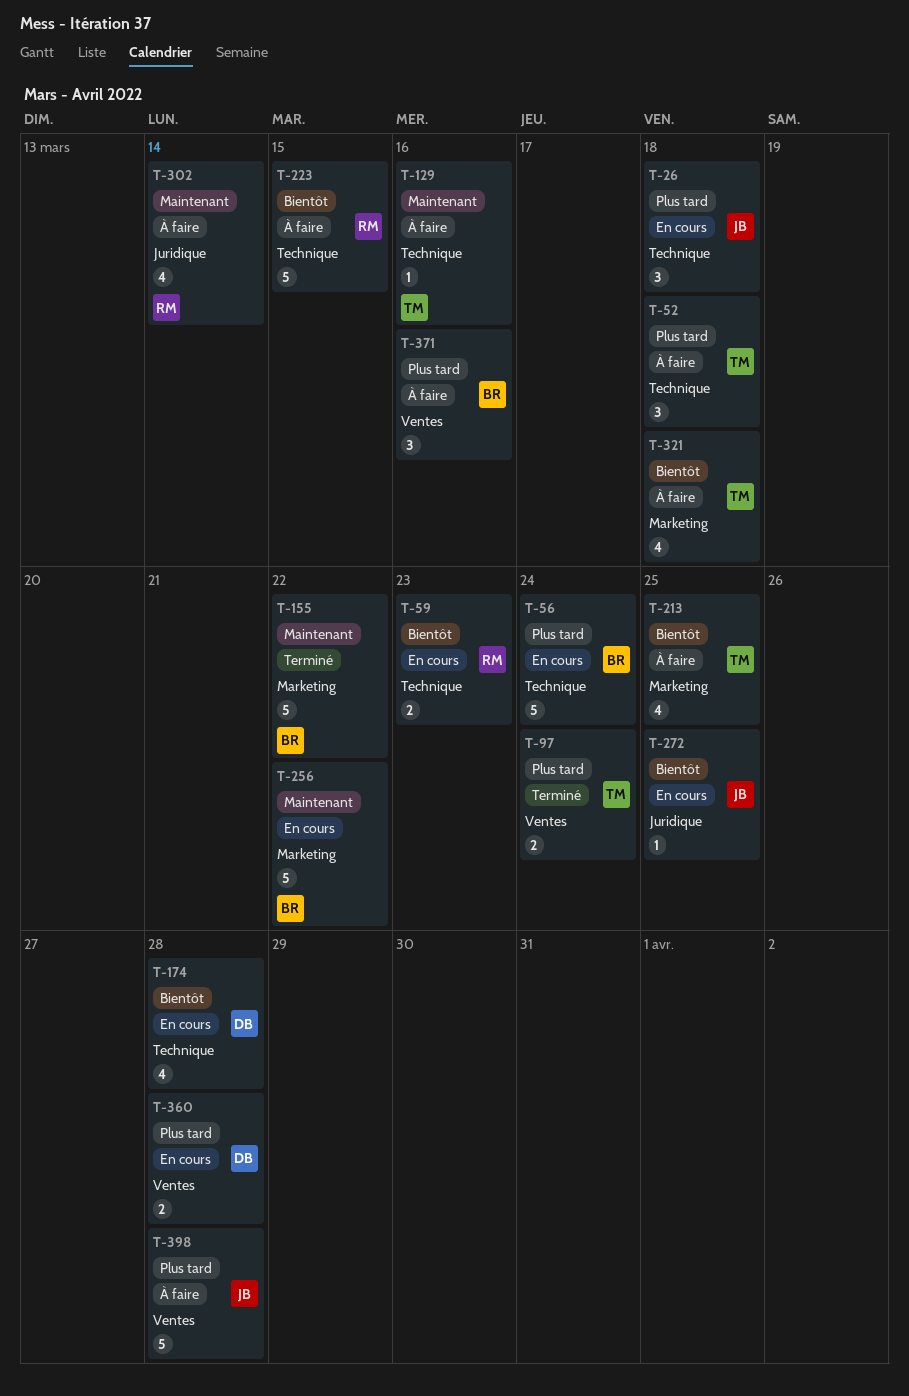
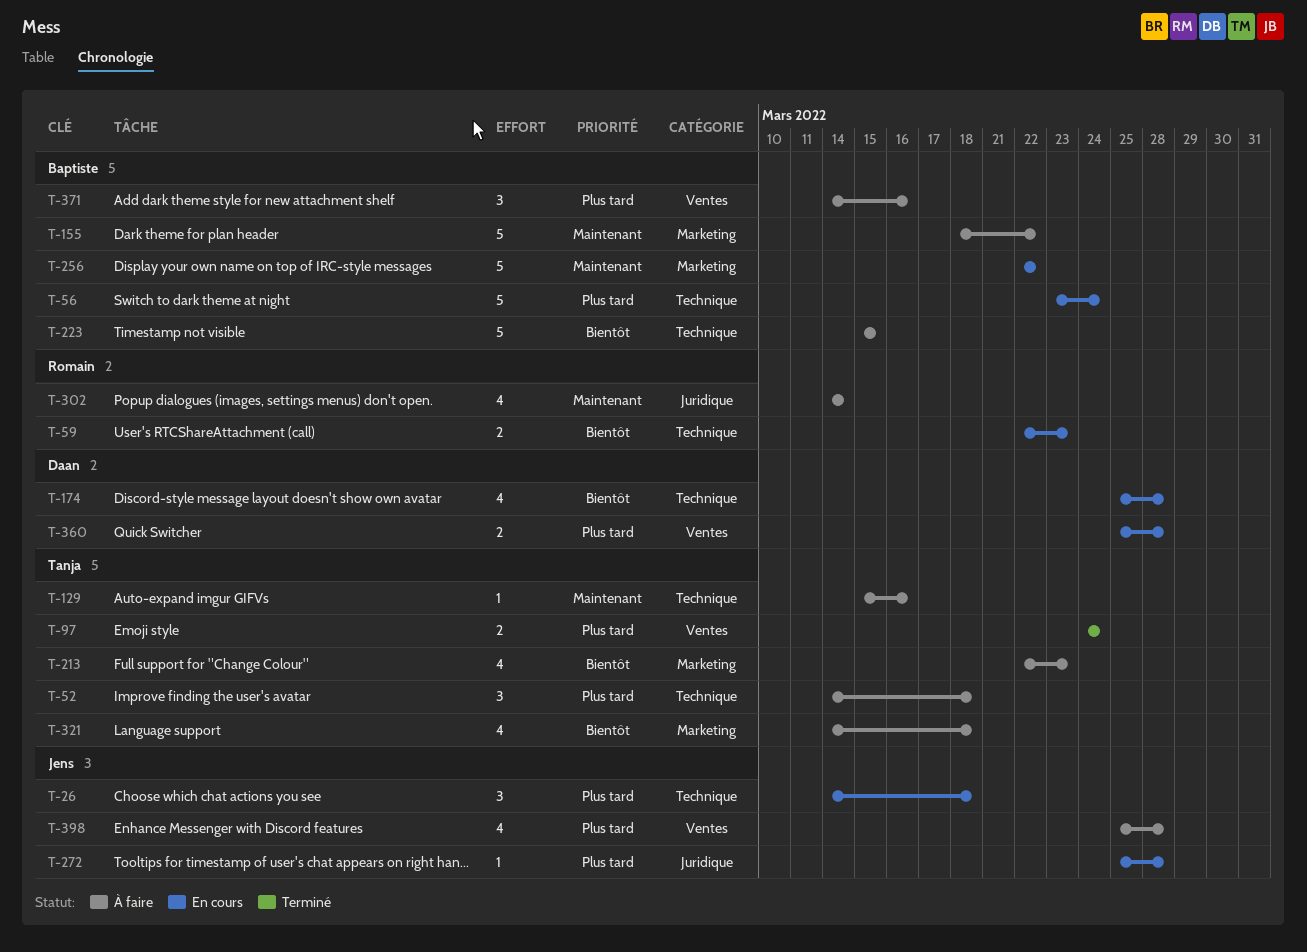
T-155, status: Terminé -> À faire
T-213, due: Mar 25 -> Mar 23
T-223, owner: Romain -> Baptiste
T-272, priority: Bientôt -> Plus tard
T-272, due: Mar 25 -> Mar 28
T-398, estimate: 5 -> 4

